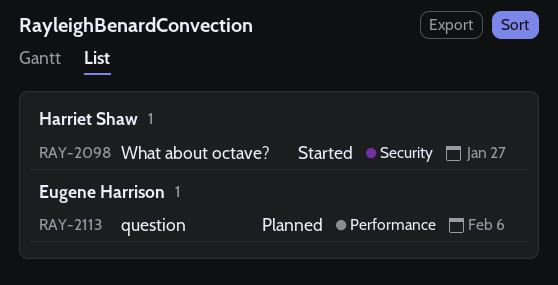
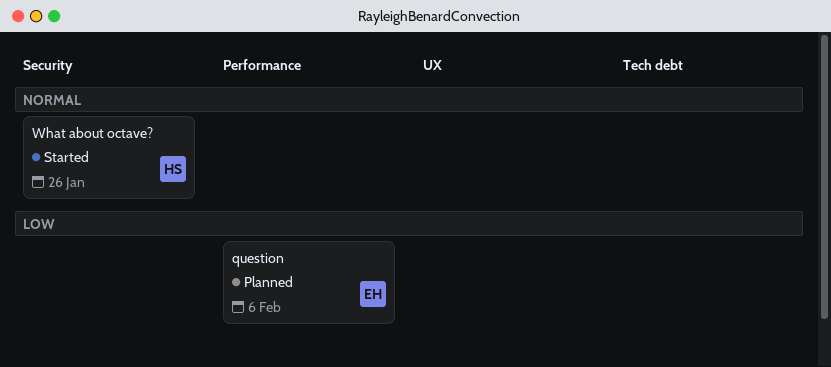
What about octave?, due: Jan 27 -> Jan 26

